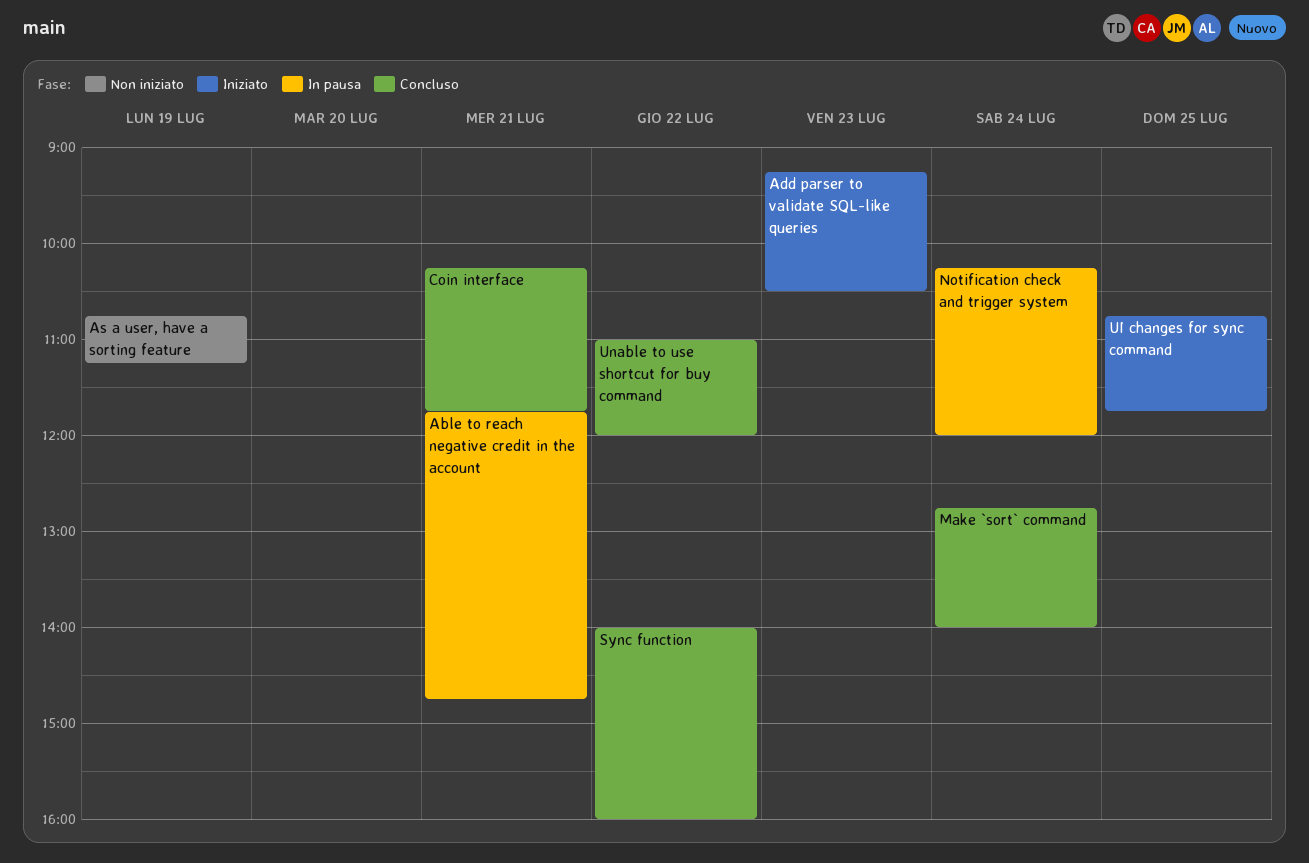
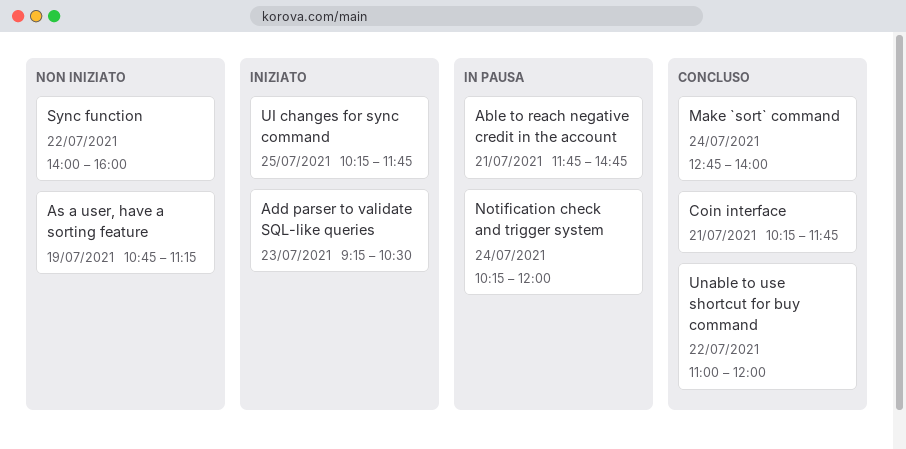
Sync function, status: Concluso -> Non iniziato
UI changes for sync command, begins: 10:45 -> 10:15

